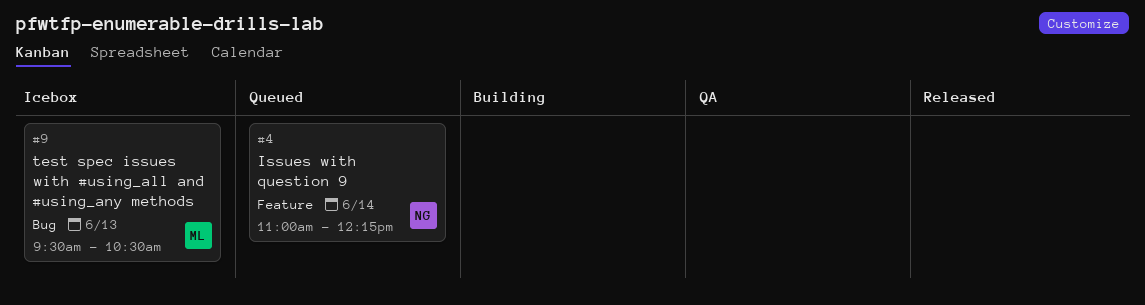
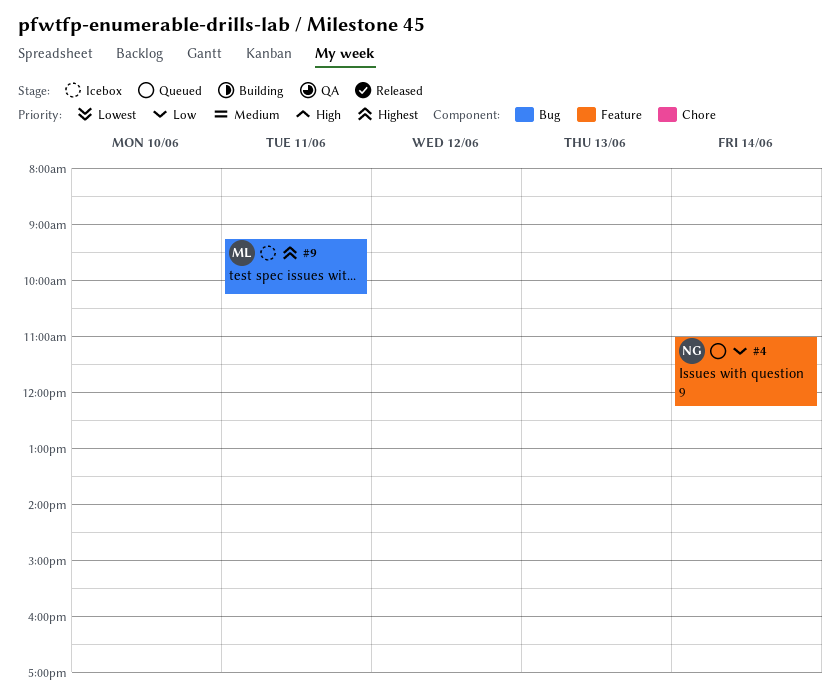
#9, day: Jun 13 -> Jun 11
#9, begins: 09:30 -> 09:15
#9, ends: 10:30 -> 10:15

